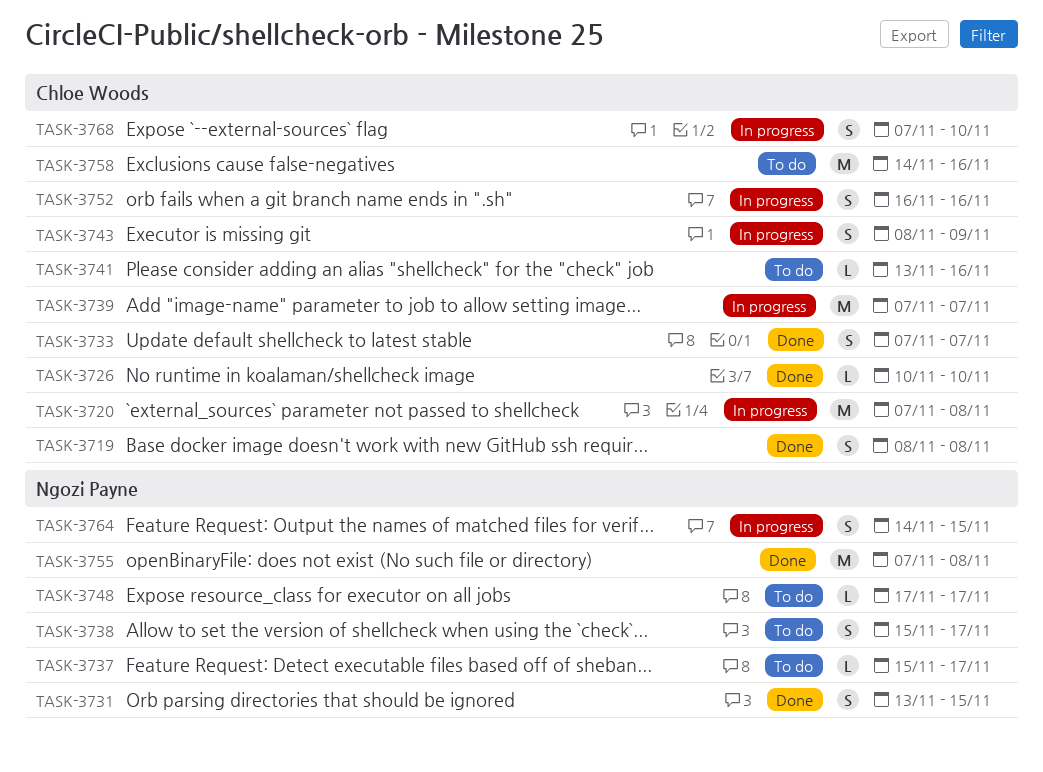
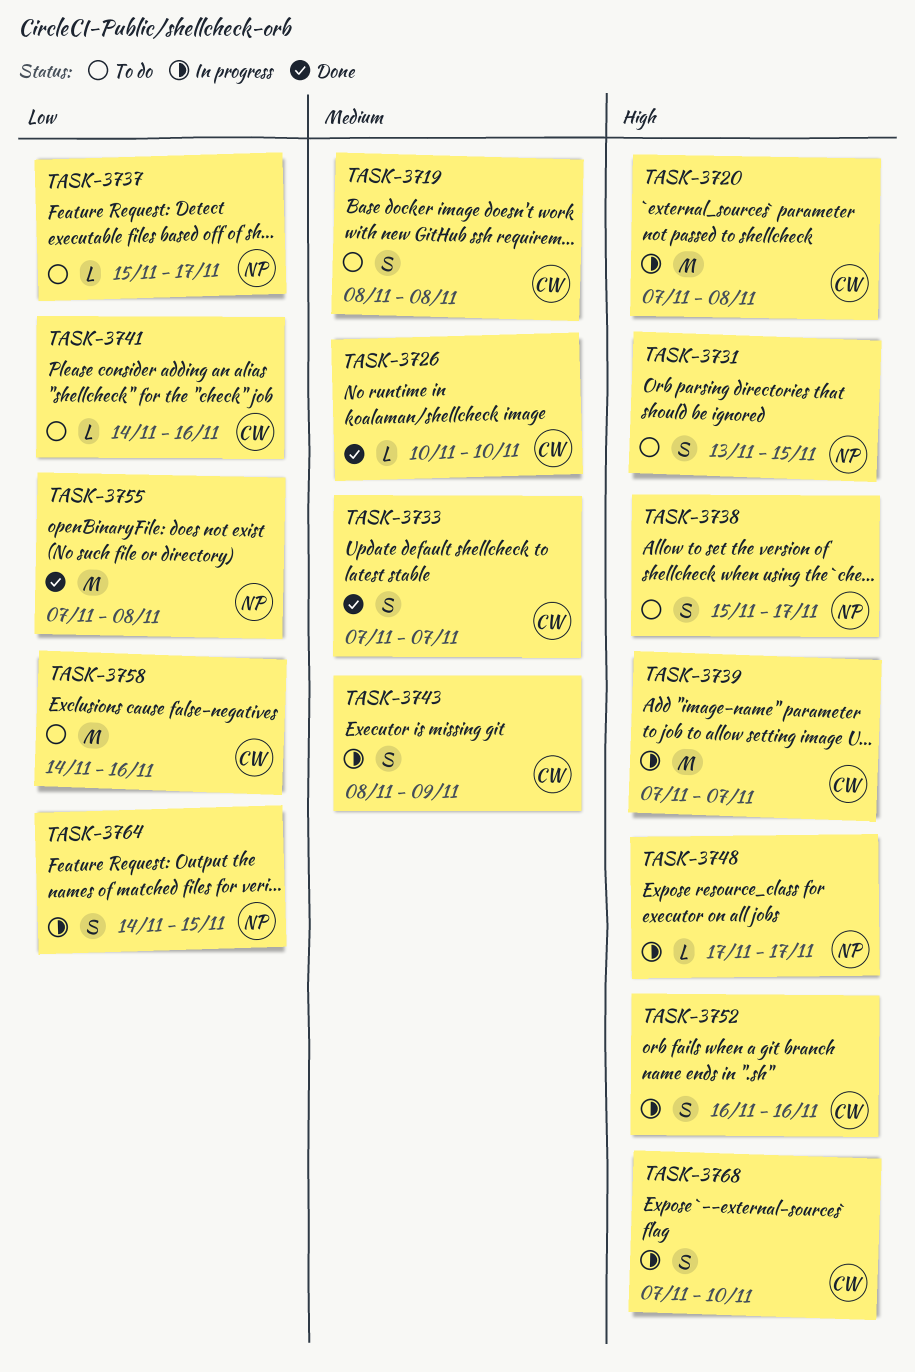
TASK-3719, status: Done -> To do
TASK-3731, status: Done -> To do
TASK-3741, start: Nov 13 -> Nov 14
TASK-3748, status: To do -> In progress

